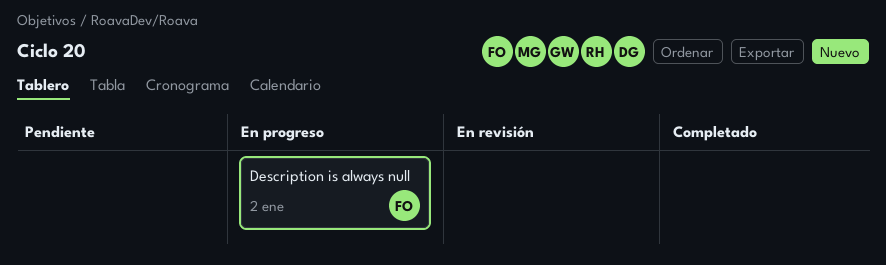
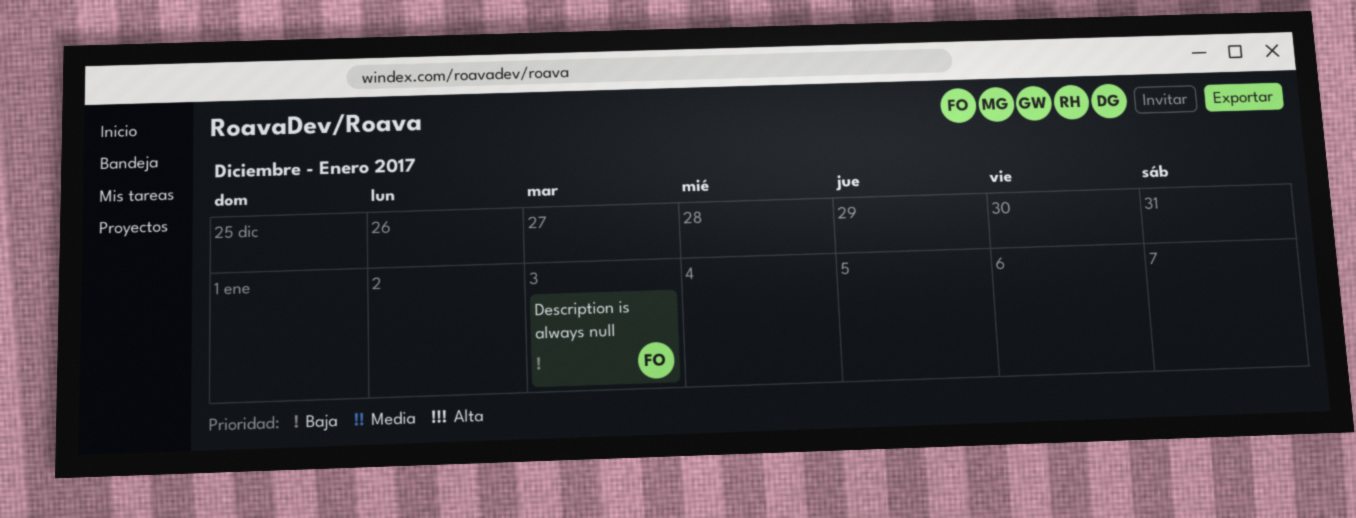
Description is always null, due: Jan 2 -> Jan 3

